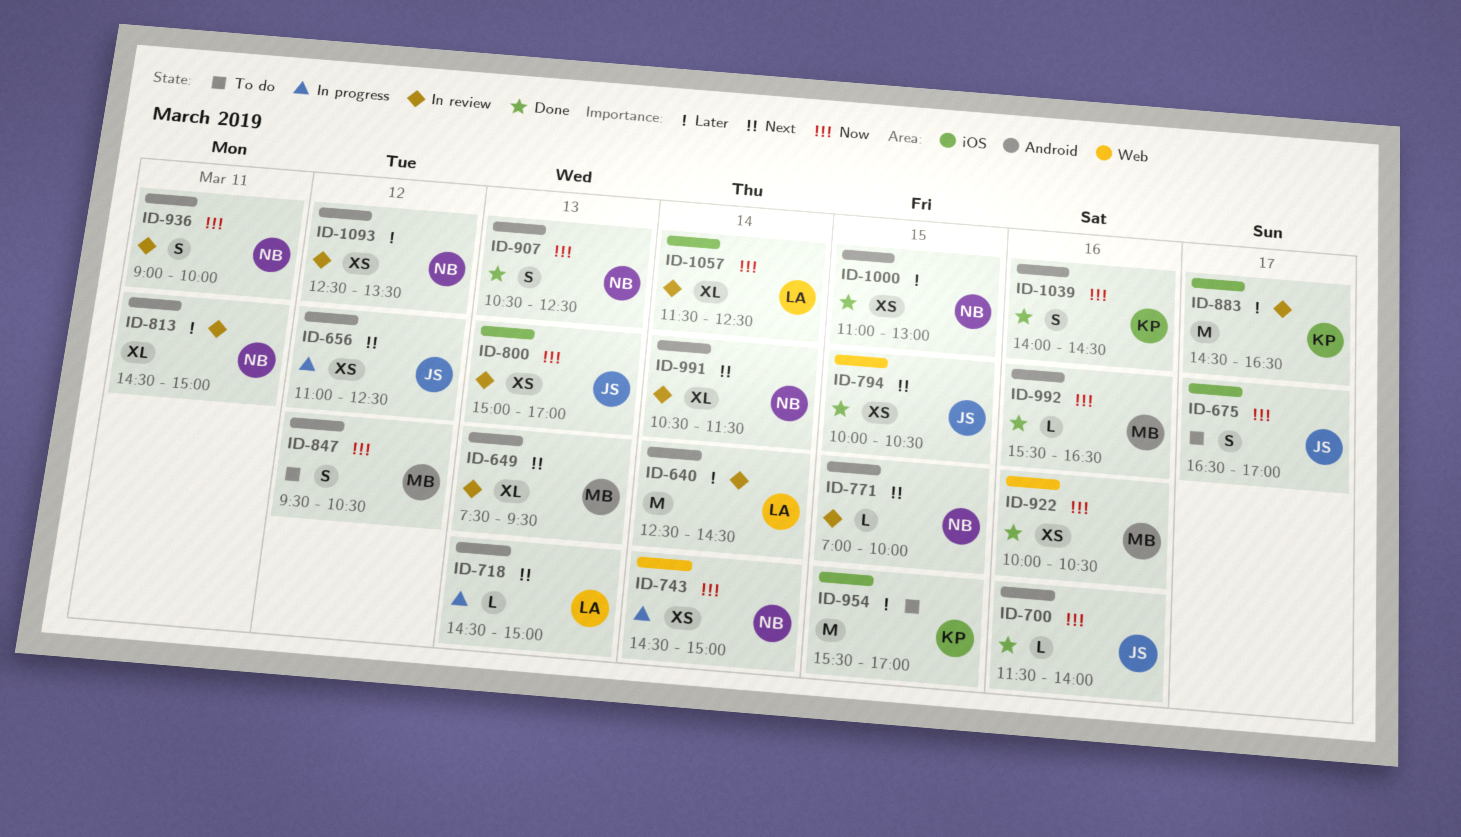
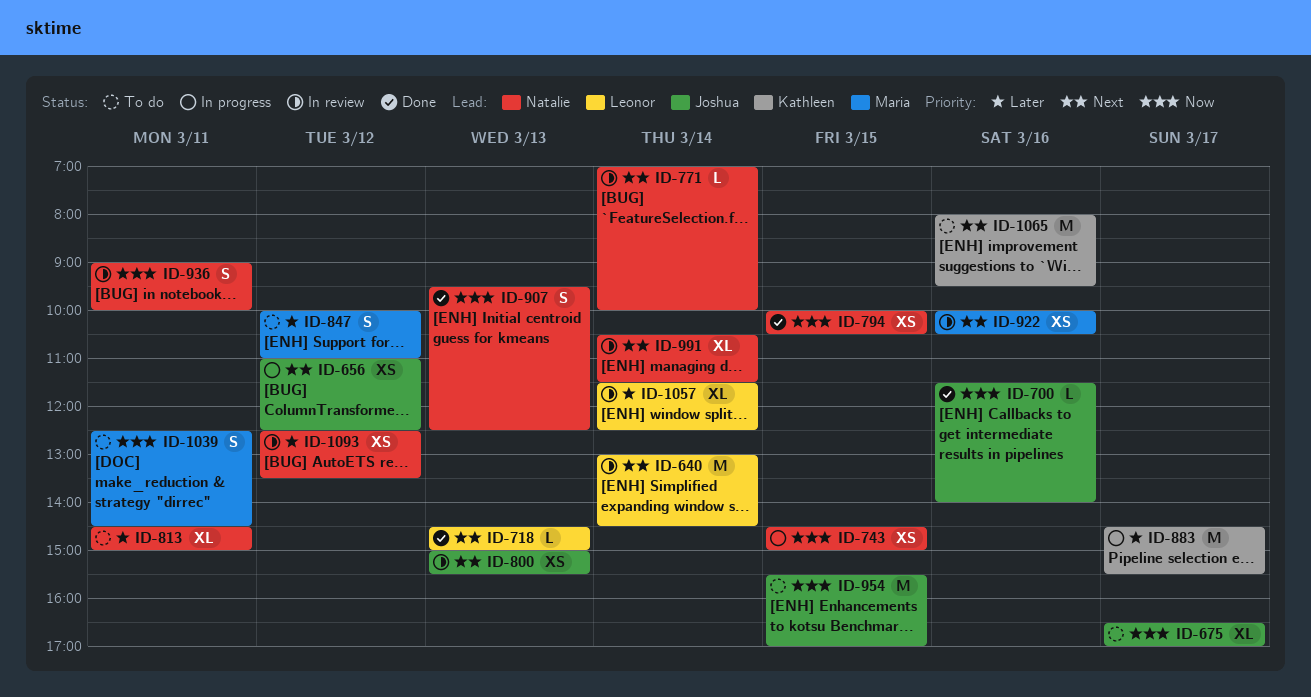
ID-640, priority: Later -> Next
ID-640, begins: 12:30 -> 13:00
ID-649: present -> none
ID-675, estimate: S -> XL
ID-718, status: In progress -> Done
ID-743, day: Mar 14 -> Mar 15
ID-771, day: Mar 15 -> Mar 14
ID-794, owner: Joshua -> Natalie
ID-794, priority: Next -> Now
ID-800, priority: Now -> Next
ID-800, ends: 17:00 -> 15:30
ID-813, status: In review -> To do
ID-847, priority: Now -> Later
ID-847, begins: 09:30 -> 10:00
ID-847, ends: 10:30 -> 11:00
ID-883, status: In review -> In progress
ID-883, ends: 16:30 -> 15:30
ID-907, begins: 10:30 -> 09:30
ID-922, status: Done -> In review
ID-922, priority: Now -> Next
ID-954, owner: Kathleen -> Joshua
ID-954, priority: Later -> Now
ID-992: present -> none
ID-1000: present -> none
ID-1039, status: Done -> To do
ID-1039, owner: Kathleen -> Maria
ID-1039, day: Mar 16 -> Mar 11
ID-1039, begins: 14:00 -> 12:30
ID-1057, priority: Now -> Later
ID-1065: none -> present

